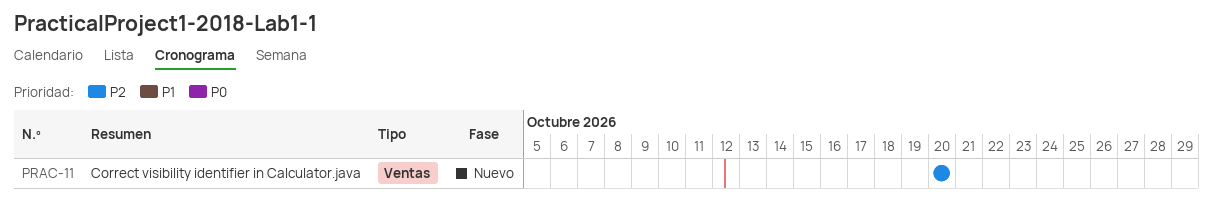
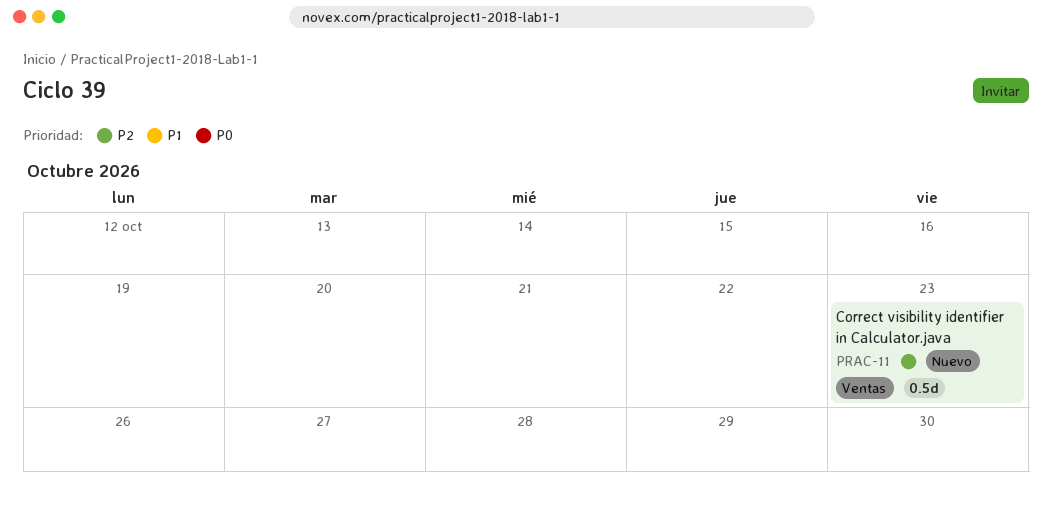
PRAC-11, due: Oct 20 -> Oct 23

